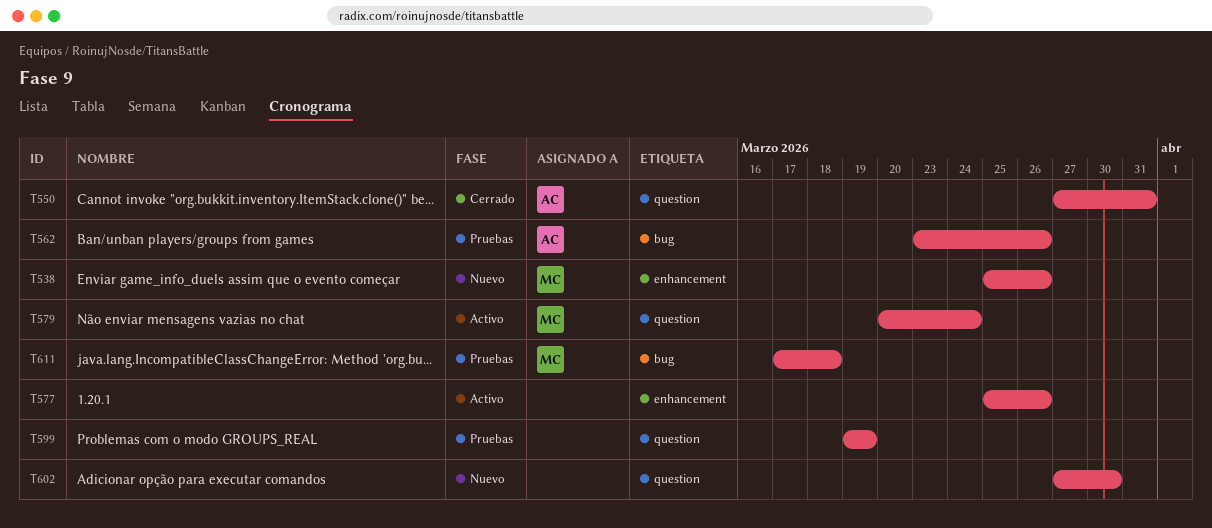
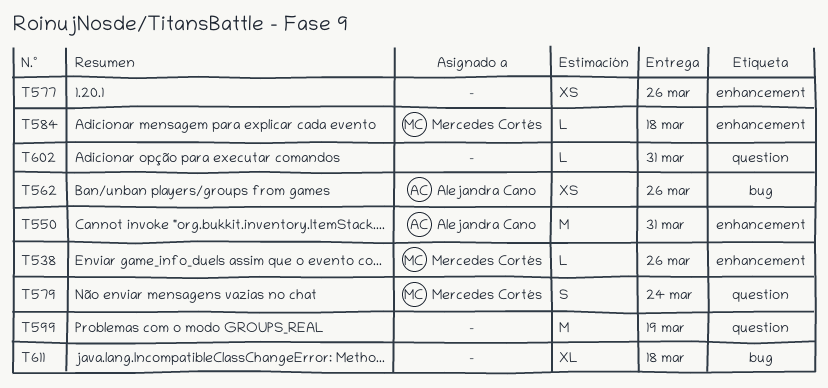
T550, label: question -> enhancement
T584: none -> present
T602, due: Mar 30 -> Mar 31
T611, owner: Mercedes Cortés -> none

